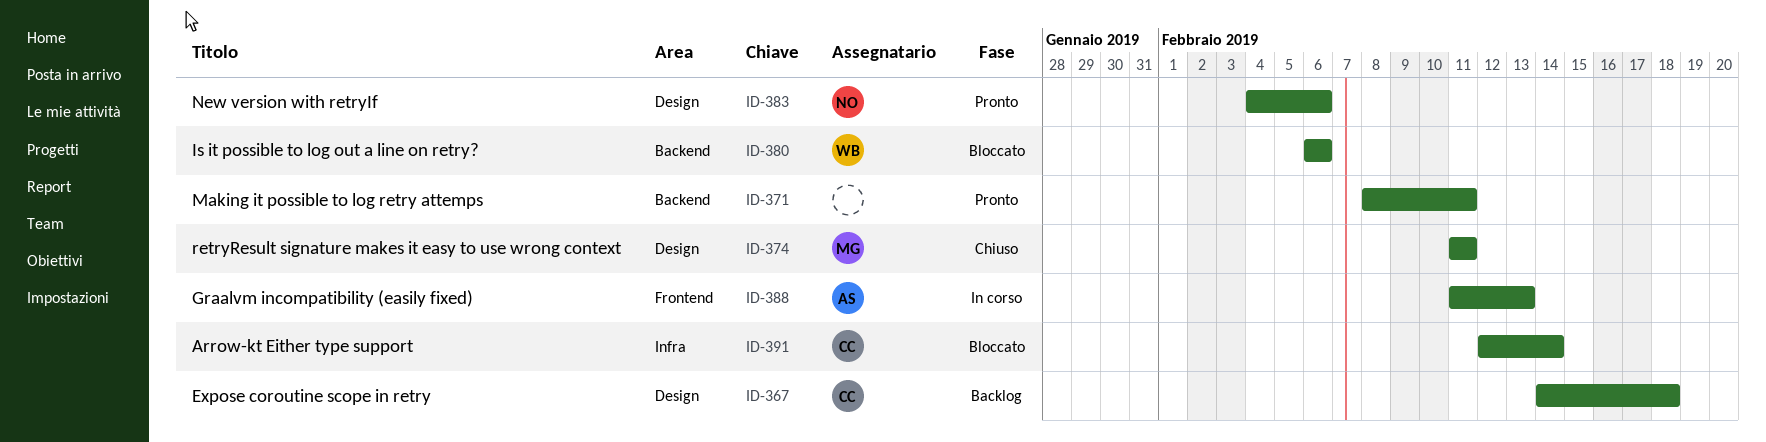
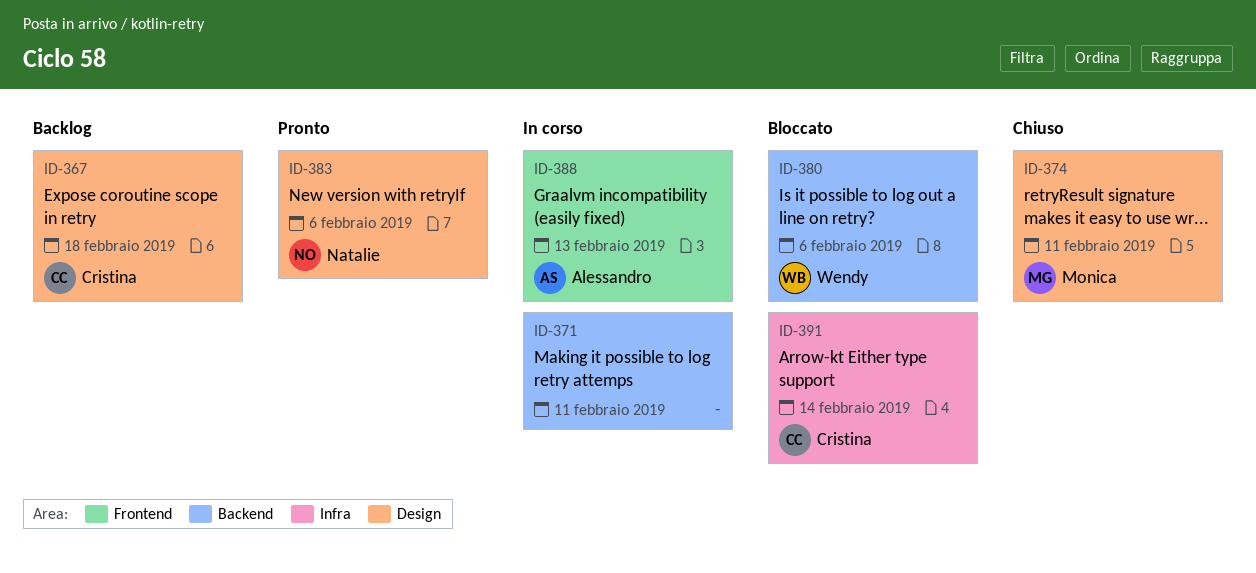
ID-371, status: Pronto -> In corso

